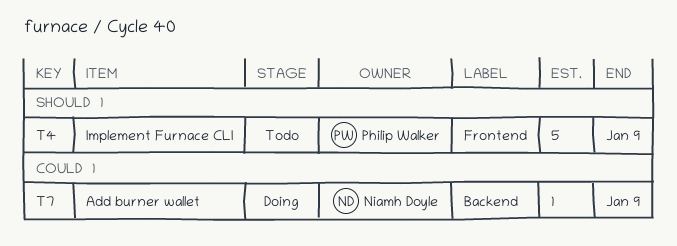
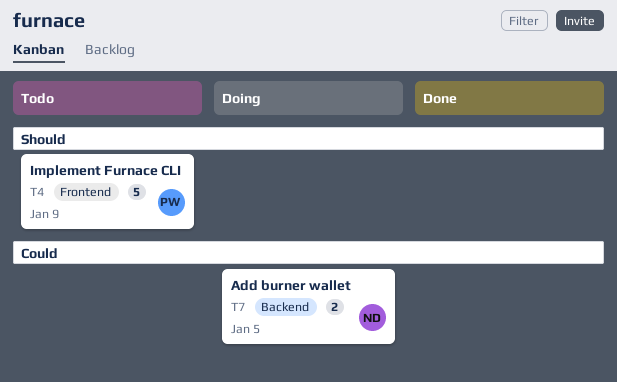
T7, estimate: 1 -> 2
T7, due: Jan 9 -> Jan 5

